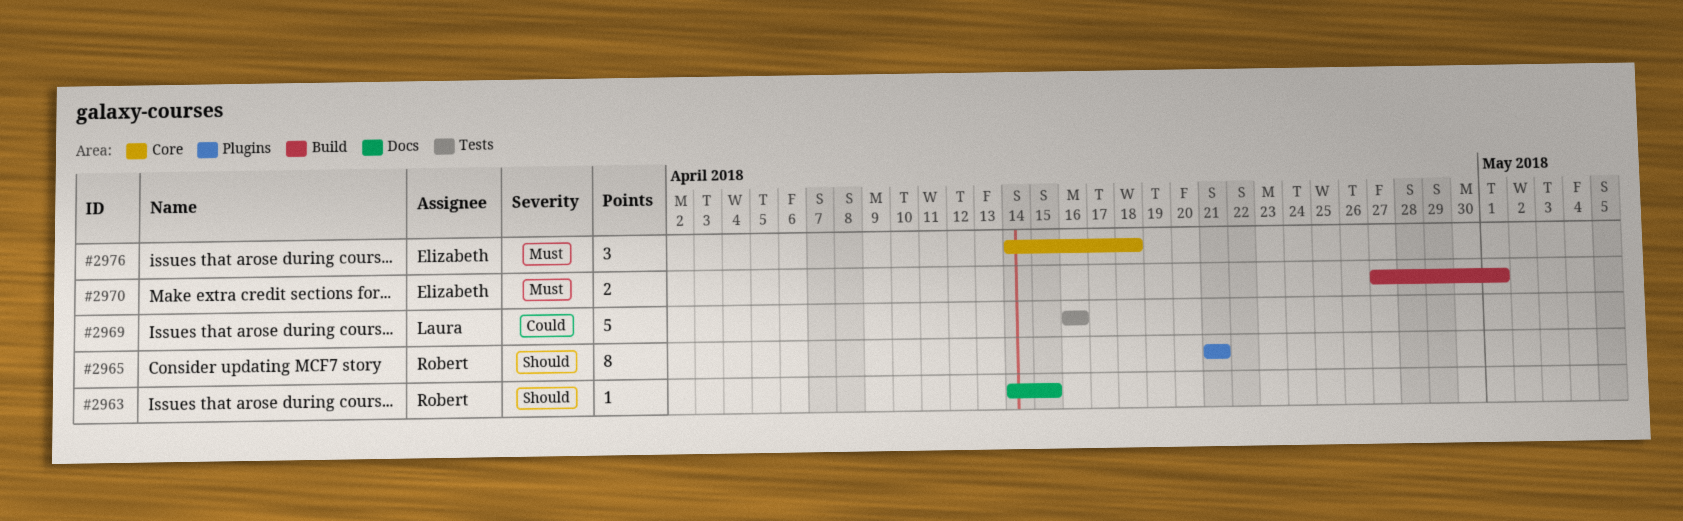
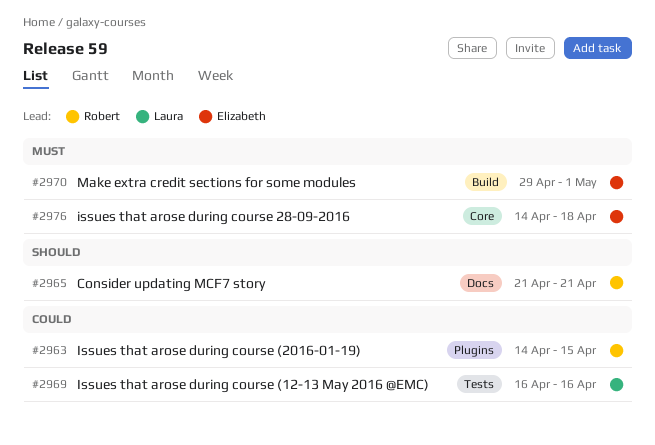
#2963, priority: Should -> Could
#2963, label: Docs -> Plugins
#2965, label: Plugins -> Docs
#2970, start: Apr 27 -> Apr 29

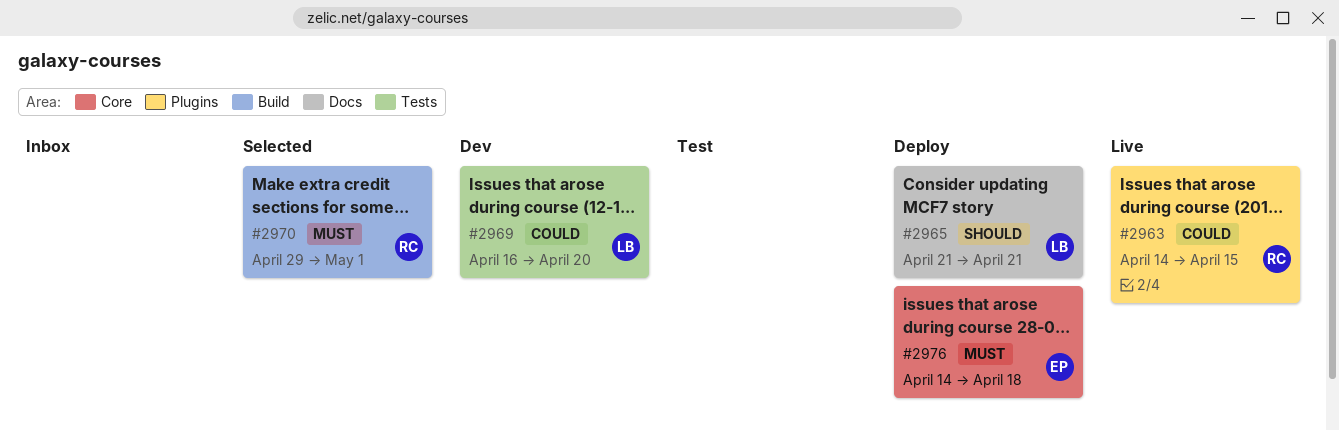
#2965, owner: Robert -> Laura
#2969, due: Apr 16 -> Apr 20
#2970, owner: Elizabeth -> Robert

